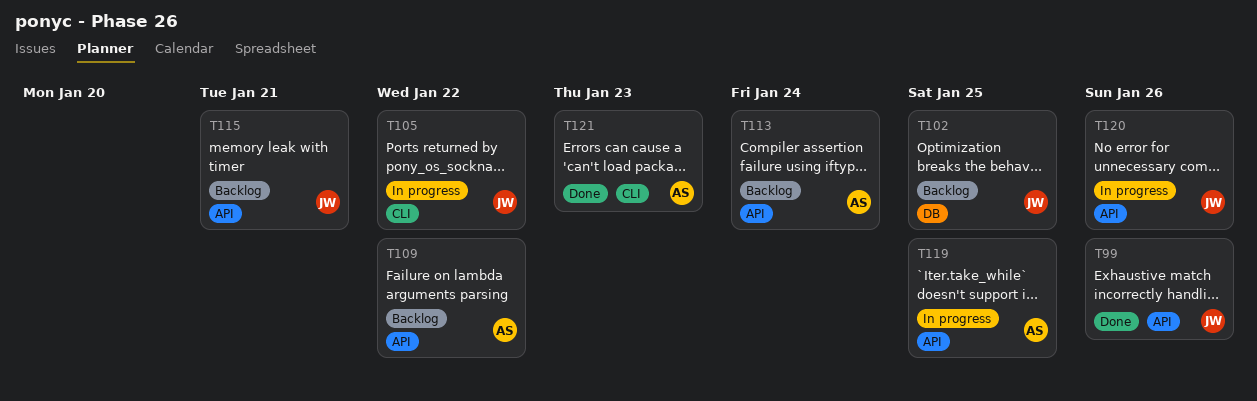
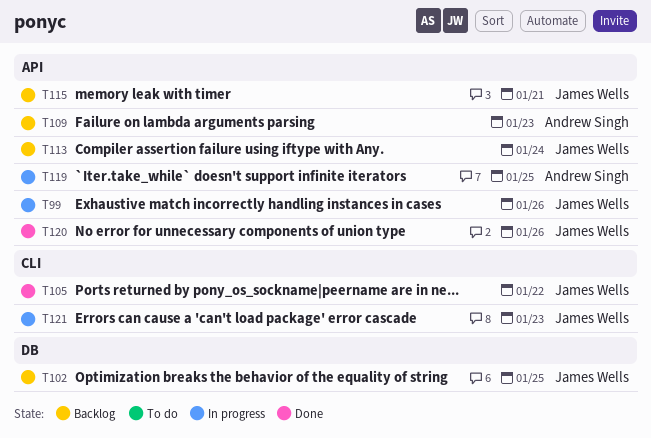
T99, status: Done -> In progress
T105, status: In progress -> Done
T109, due: Jan 22 -> Jan 23
T113, owner: Andrew Singh -> James Wells
T120, status: In progress -> Done
T121, status: Done -> In progress
T121, owner: Andrew Singh -> James Wells

